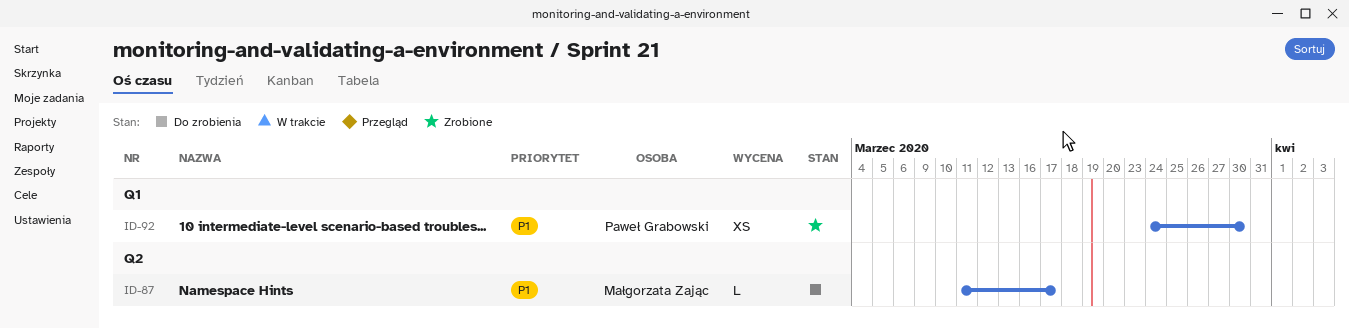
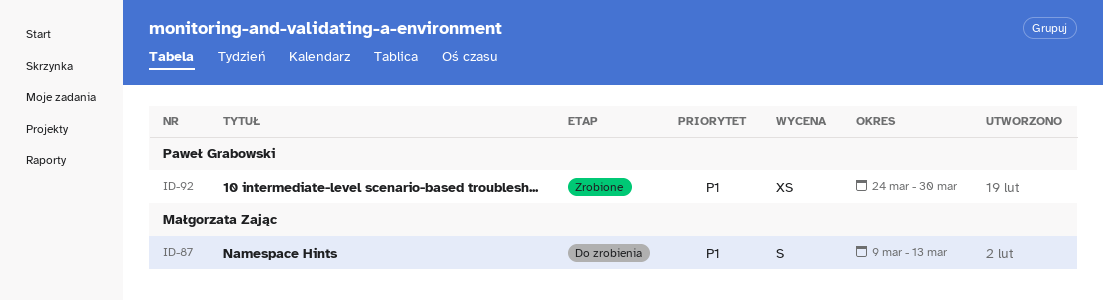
ID-87, estimate: L -> S
ID-87, start: Mar 11 -> Mar 9
ID-87, due: Mar 17 -> Mar 13

